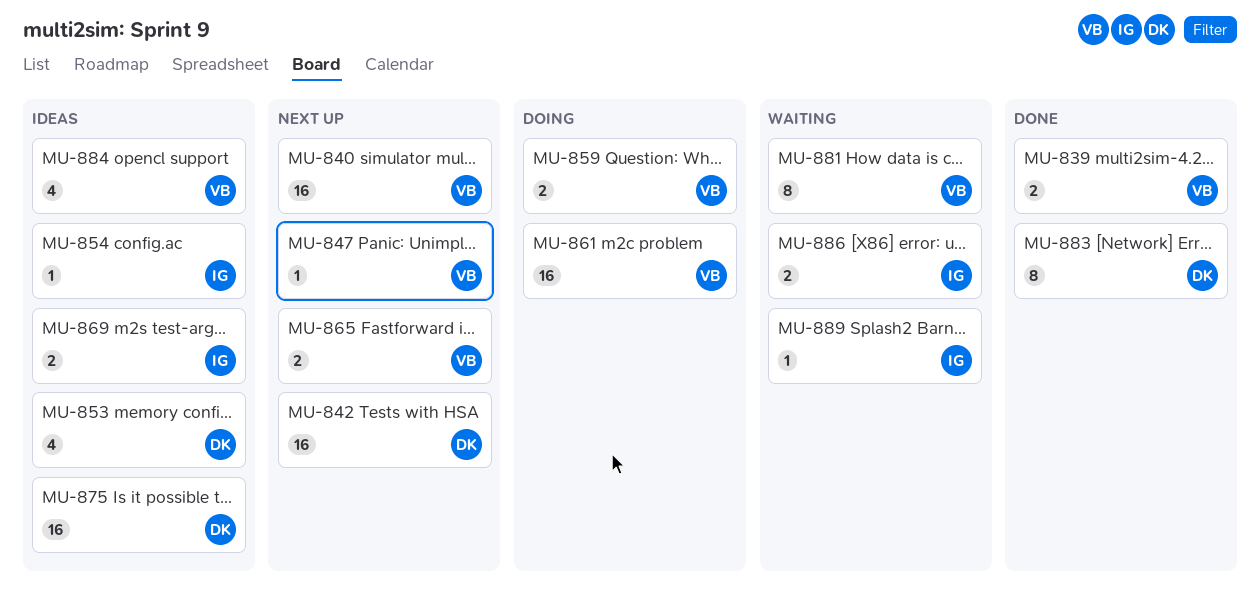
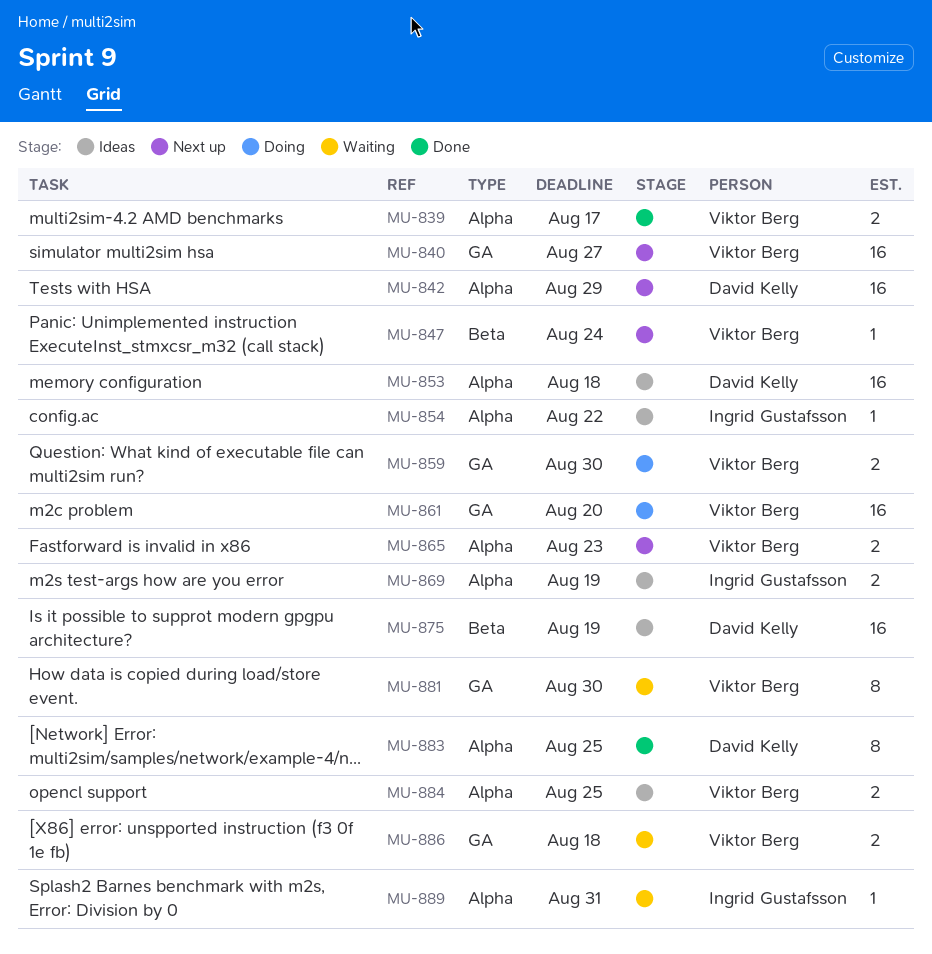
MU-853, estimate: 4 -> 16
MU-884, estimate: 4 -> 2
MU-886, owner: Ingrid Gustafsson -> Viktor Berg

